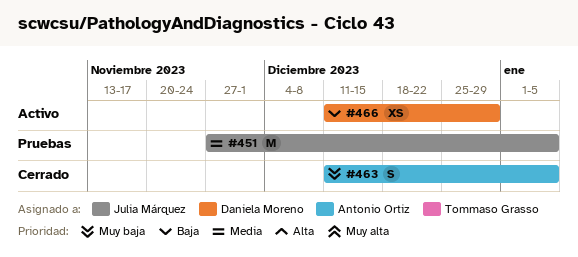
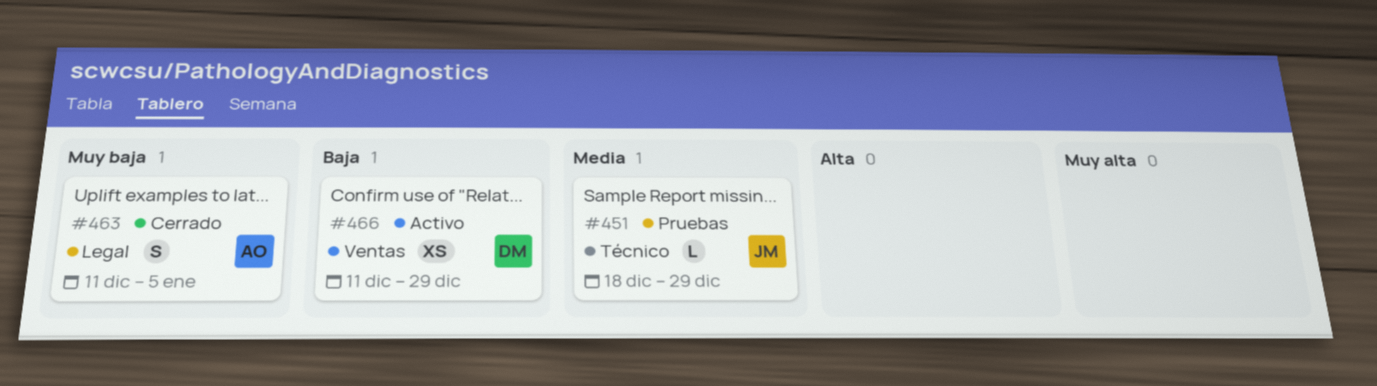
#451, estimate: M -> L
#451, start: Nov 27 -> Dec 18
#451, due: Jan 5 -> Dec 29

